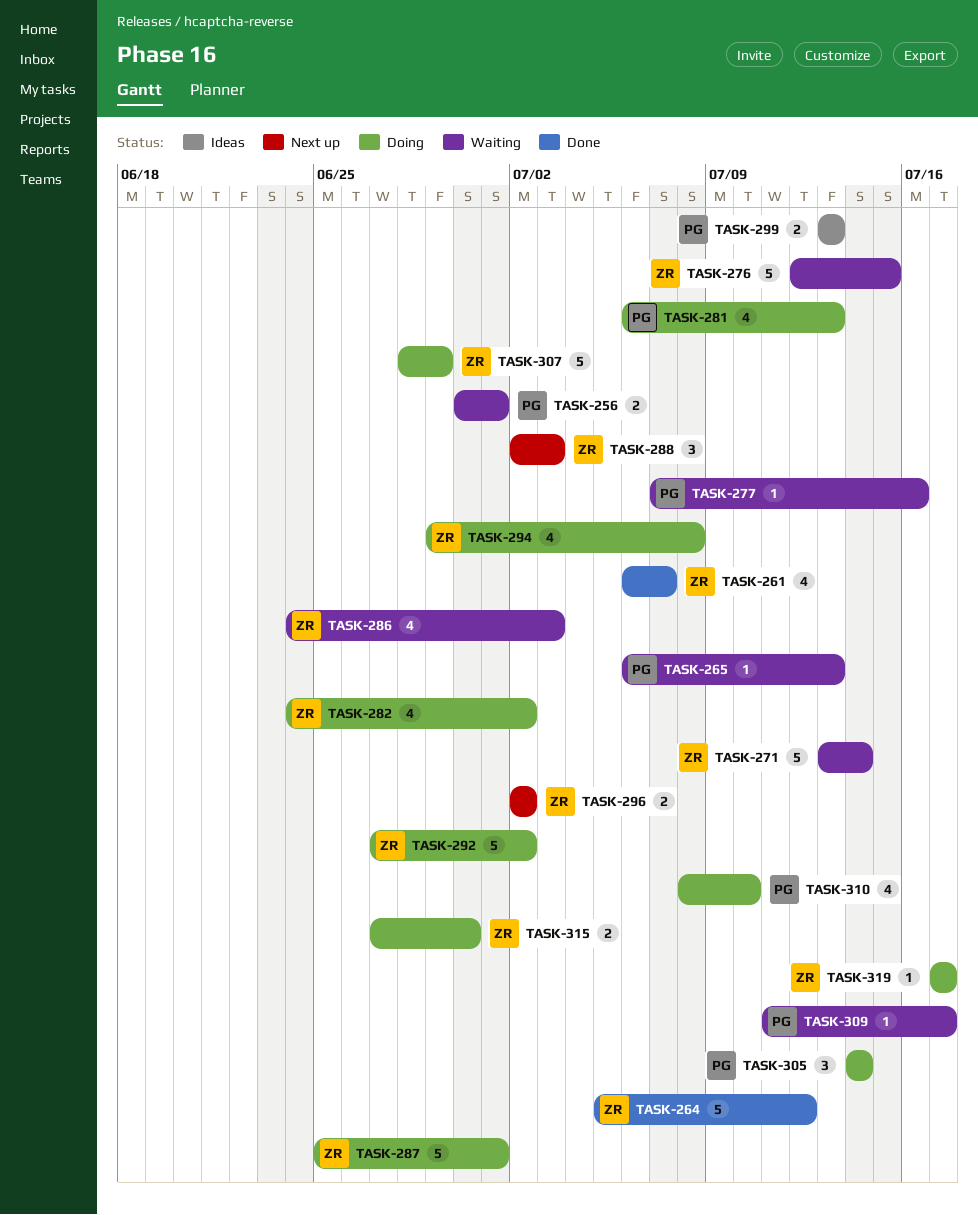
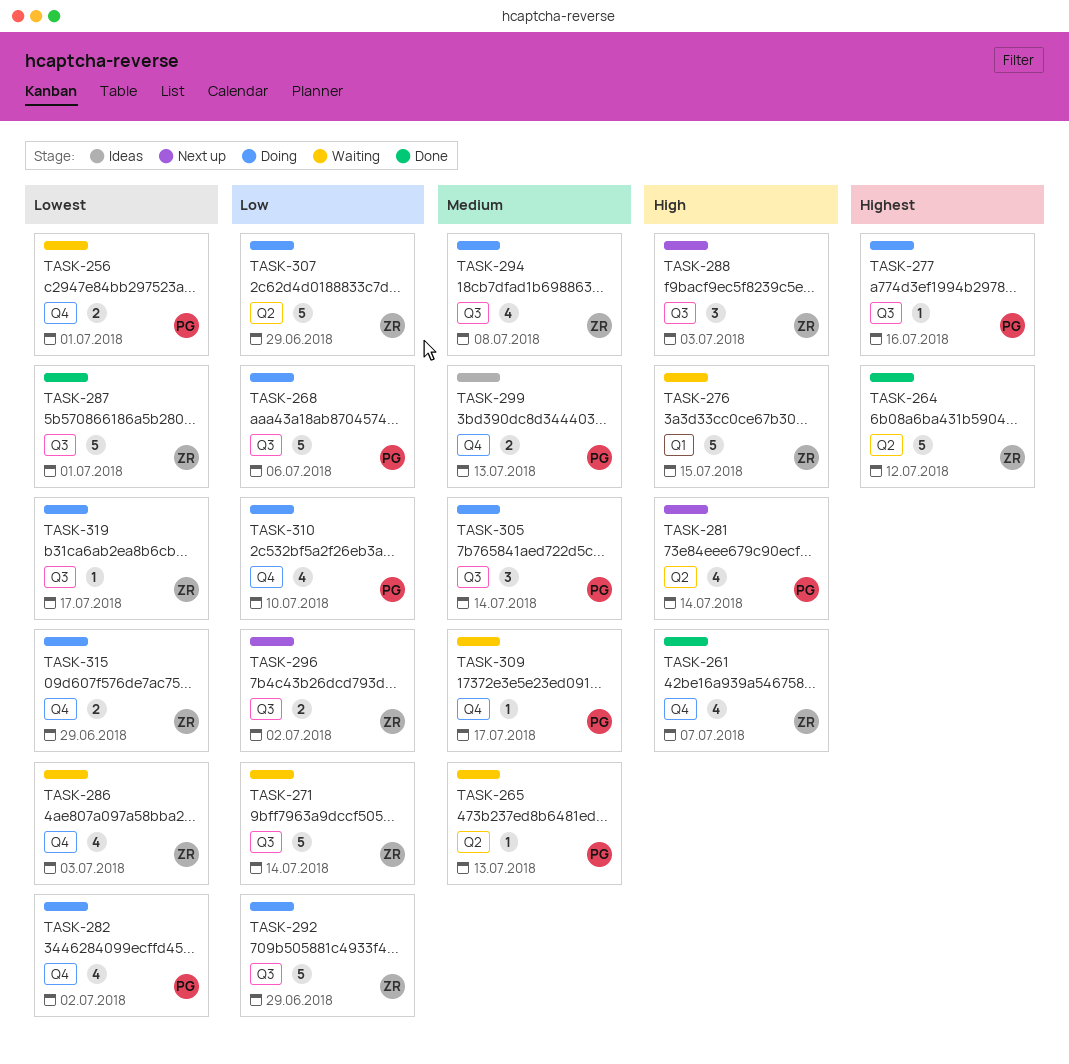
TASK-268: none -> present
TASK-277, status: Waiting -> Doing
TASK-281, status: Doing -> Next up
TASK-281, due: Jul 13 -> Jul 14
TASK-282, owner: ZR -> PG
TASK-287, status: Doing -> Done
TASK-292, due: Jul 2 -> Jun 29
TASK-315, due: Jun 30 -> Jun 29

